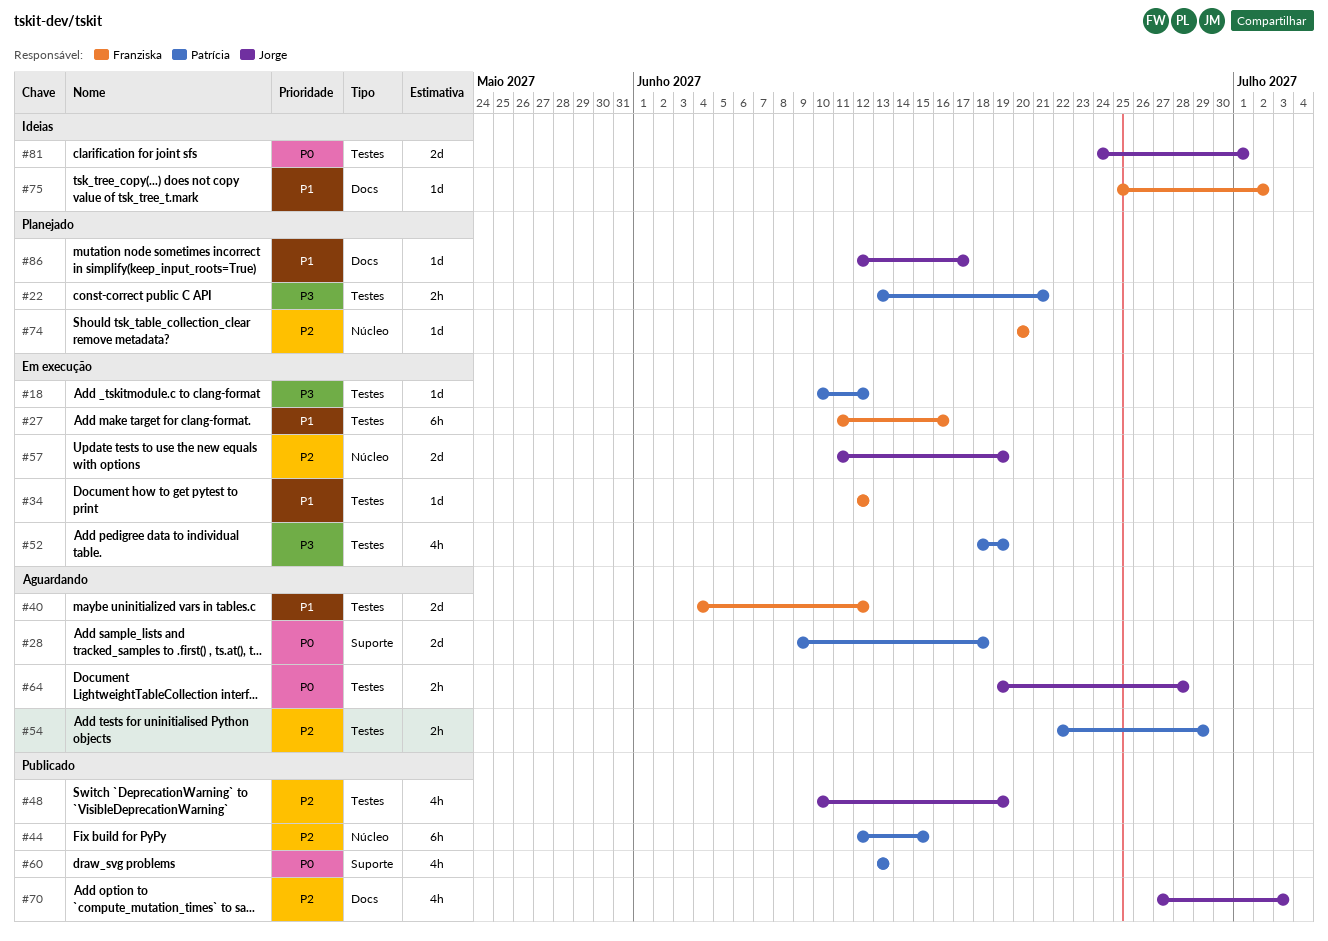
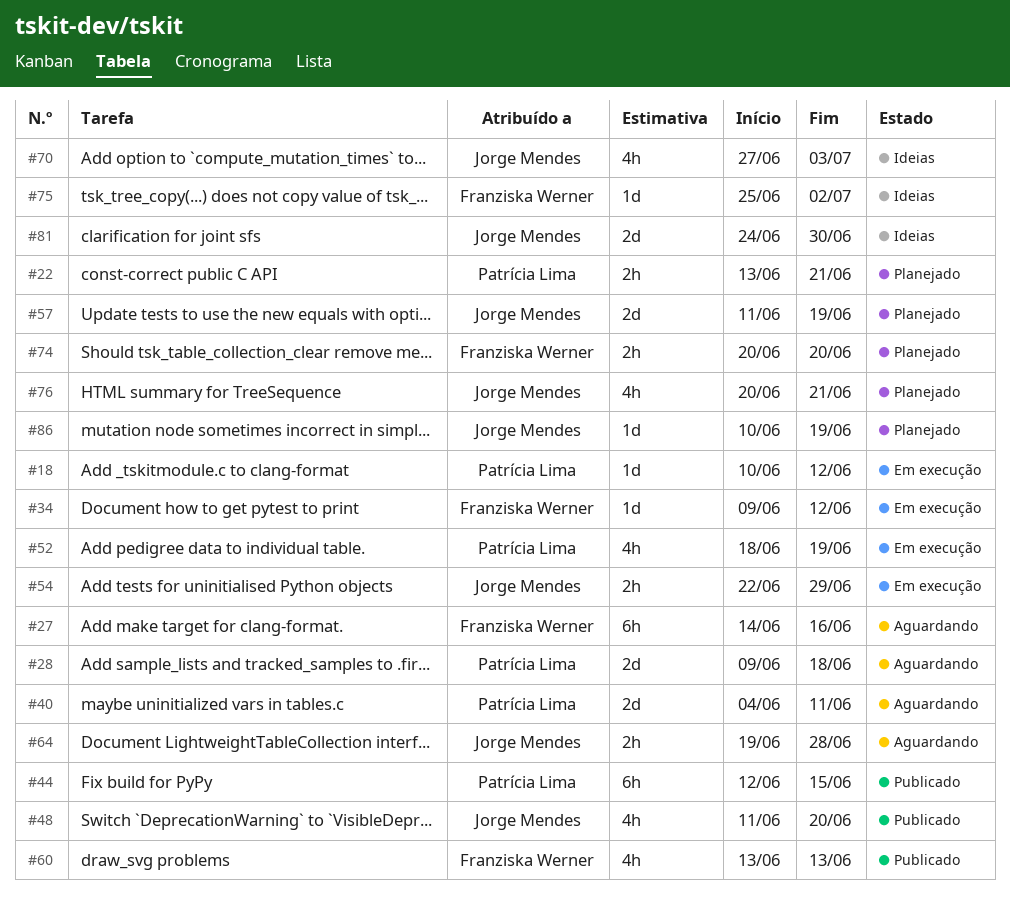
#27, status: Em execução -> Aguardando
#27, start: Jun 11 -> Jun 14
#34, start: Jun 12 -> Jun 9
#40, owner: Franziska Werner -> Patrícia Lima
#40, due: Jun 12 -> Jun 11
#48, start: Jun 10 -> Jun 11
#48, due: Jun 19 -> Jun 20
#54, status: Aguardando -> Em execução
#54, owner: Patrícia Lima -> Jorge Mendes
#57, status: Em execução -> Planejado
#60, owner: Patrícia Lima -> Franziska Werner
#70, status: Publicado -> Ideias
#74, estimate: 1d -> 2h
#76: none -> present
#81, due: Jul 1 -> Jun 30
#86, start: Jun 12 -> Jun 10
#86, due: Jun 17 -> Jun 19

